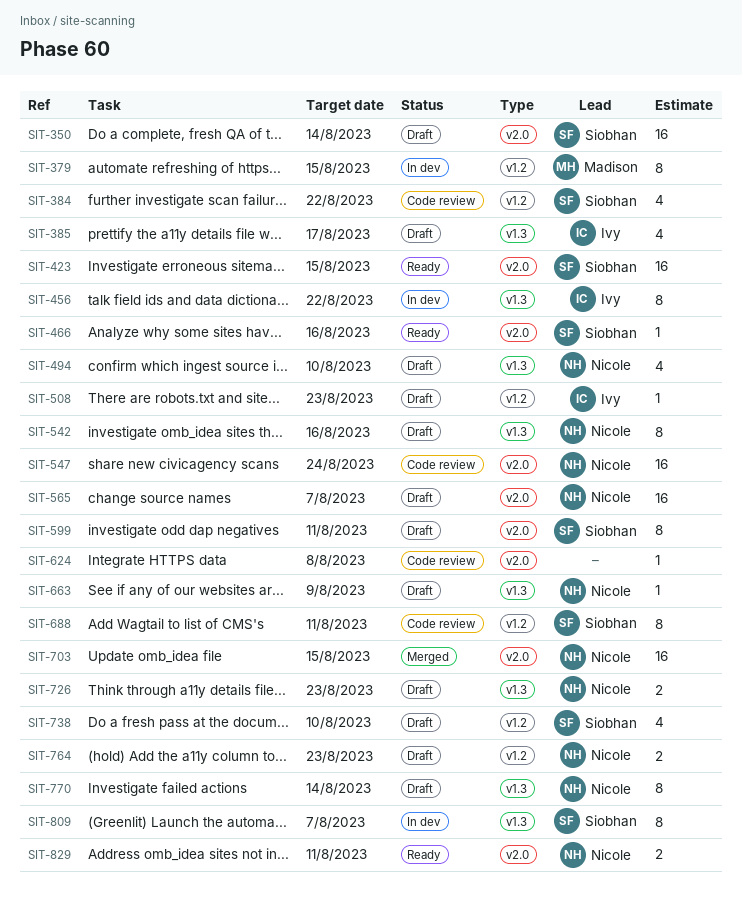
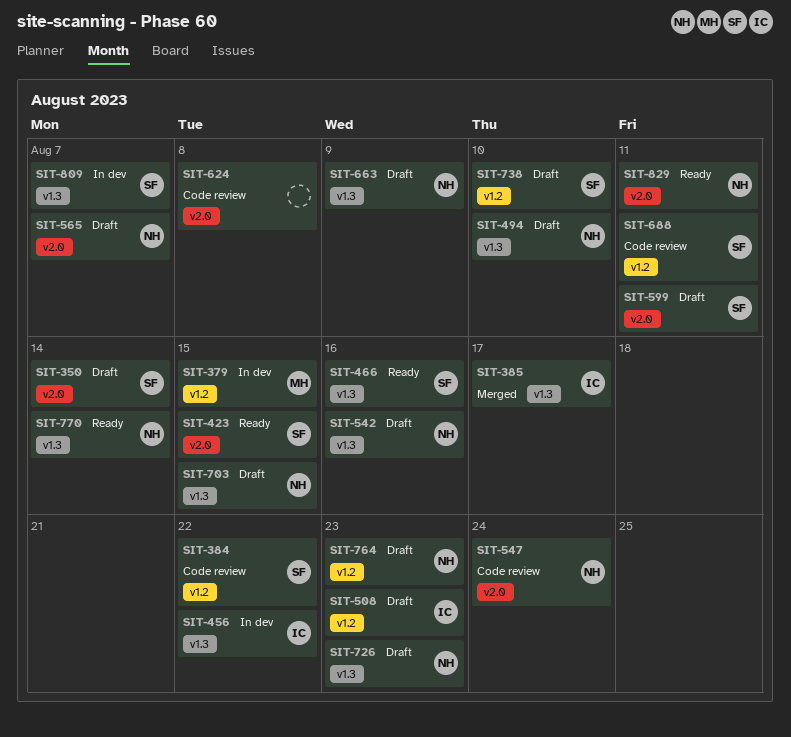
SIT-385, status: Draft -> Merged
SIT-466, label: v2.0 -> v1.3
SIT-703, status: Merged -> Draft
SIT-703, label: v2.0 -> v1.3
SIT-770, status: Draft -> Ready

